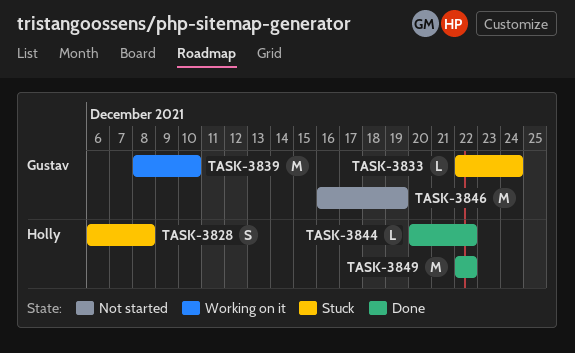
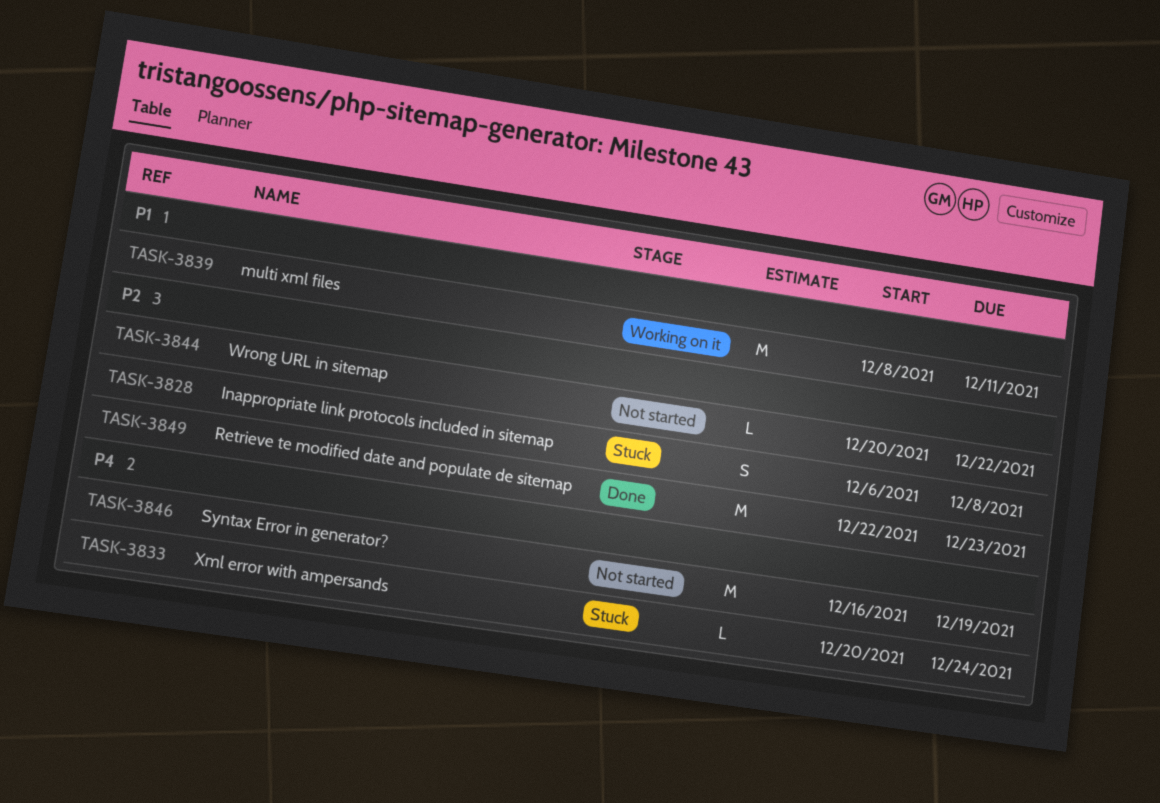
TASK-3833, start: Dec 22 -> Dec 20
TASK-3839, due: Dec 10 -> Dec 11
TASK-3844, status: Done -> Not started
TASK-3849, due: Dec 22 -> Dec 23

